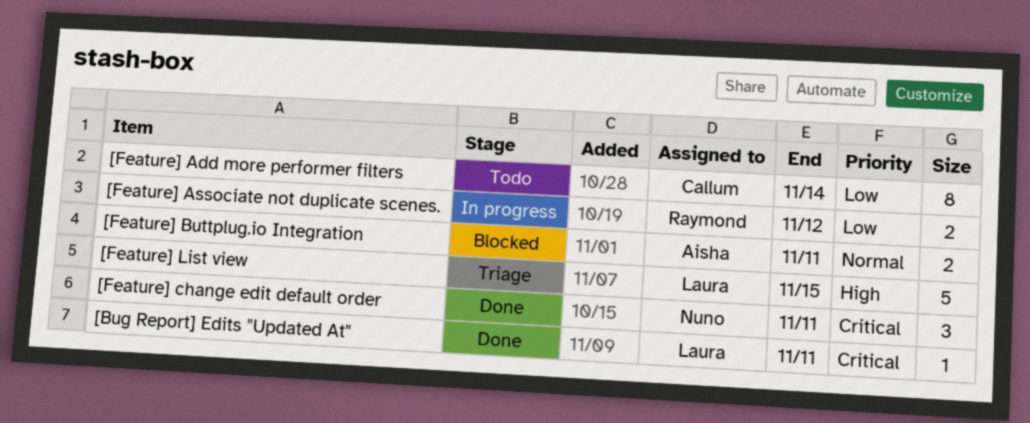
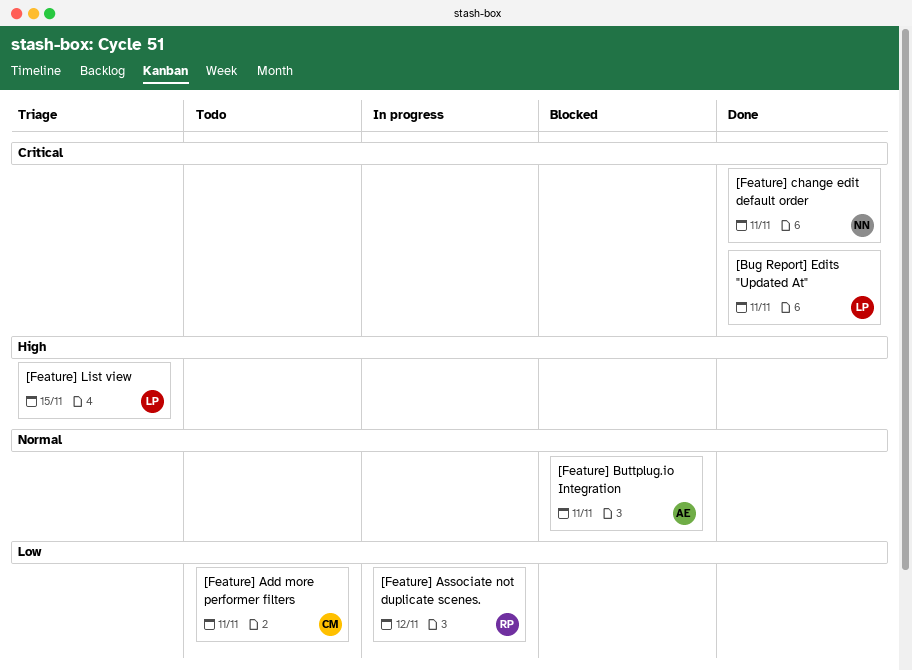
[Feature] Add more performer filters, due: Nov 14 -> Nov 11

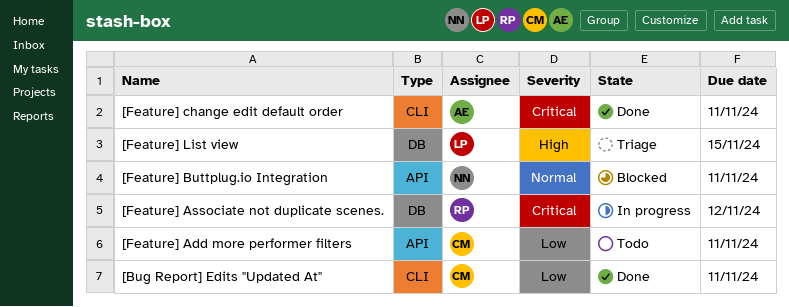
[Bug Report] Edits "Updated At", owner: LP -> CM
[Bug Report] Edits "Updated At", priority: Critical -> Low
[Feature] Associate not duplicate scenes., priority: Low -> Critical
[Feature] Buttplug.io Integration, owner: AE -> NN
[Feature] change edit default order, owner: NN -> AE

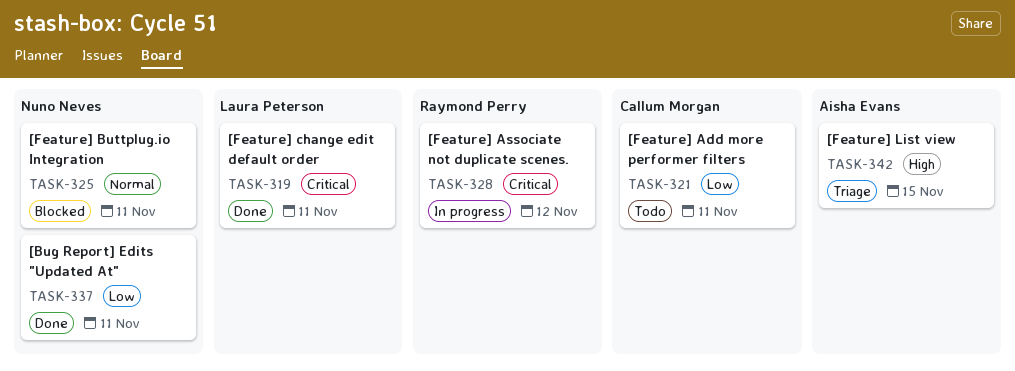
[Bug Report] Edits "Updated At", owner: Callum Morgan -> Nuno Neves
[Feature] change edit default order, owner: Aisha Evans -> Laura Peterson
[Feature] List view, owner: Laura Peterson -> Aisha Evans

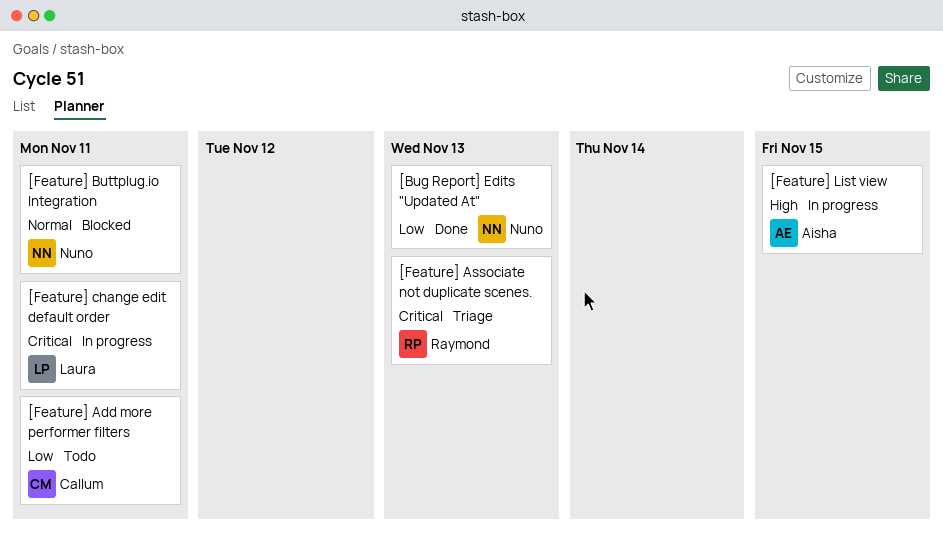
[Bug Report] Edits "Updated At", due: Nov 11 -> Nov 13
[Feature] Associate not duplicate scenes., status: In progress -> Triage
[Feature] Associate not duplicate scenes., due: Nov 12 -> Nov 13
[Feature] change edit default order, status: Done -> In progress
[Feature] List view, status: Triage -> In progress

